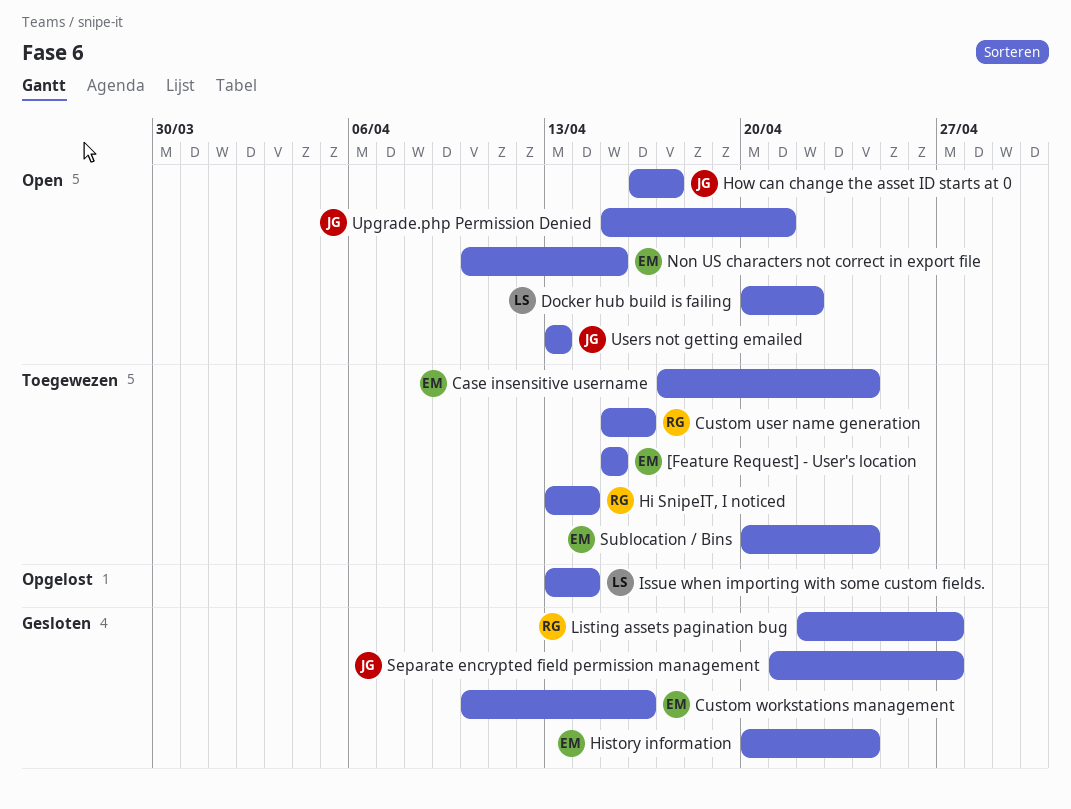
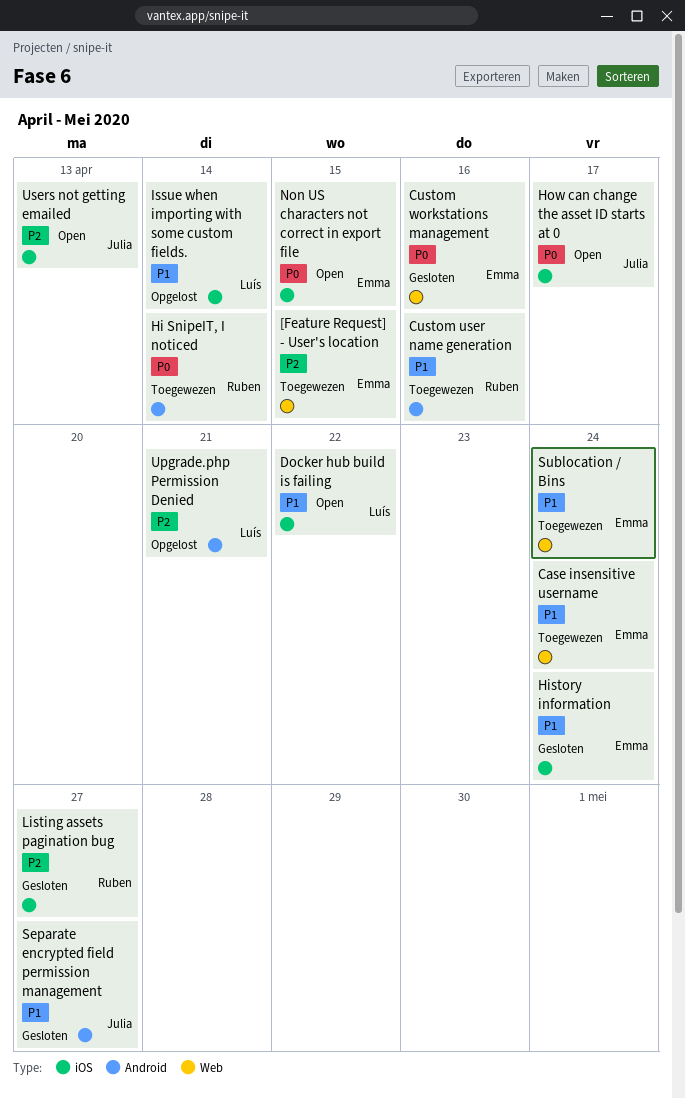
Upgrade.php Permission Denied, status: Open -> Opgelost
Upgrade.php Permission Denied, owner: Julia -> Luís

